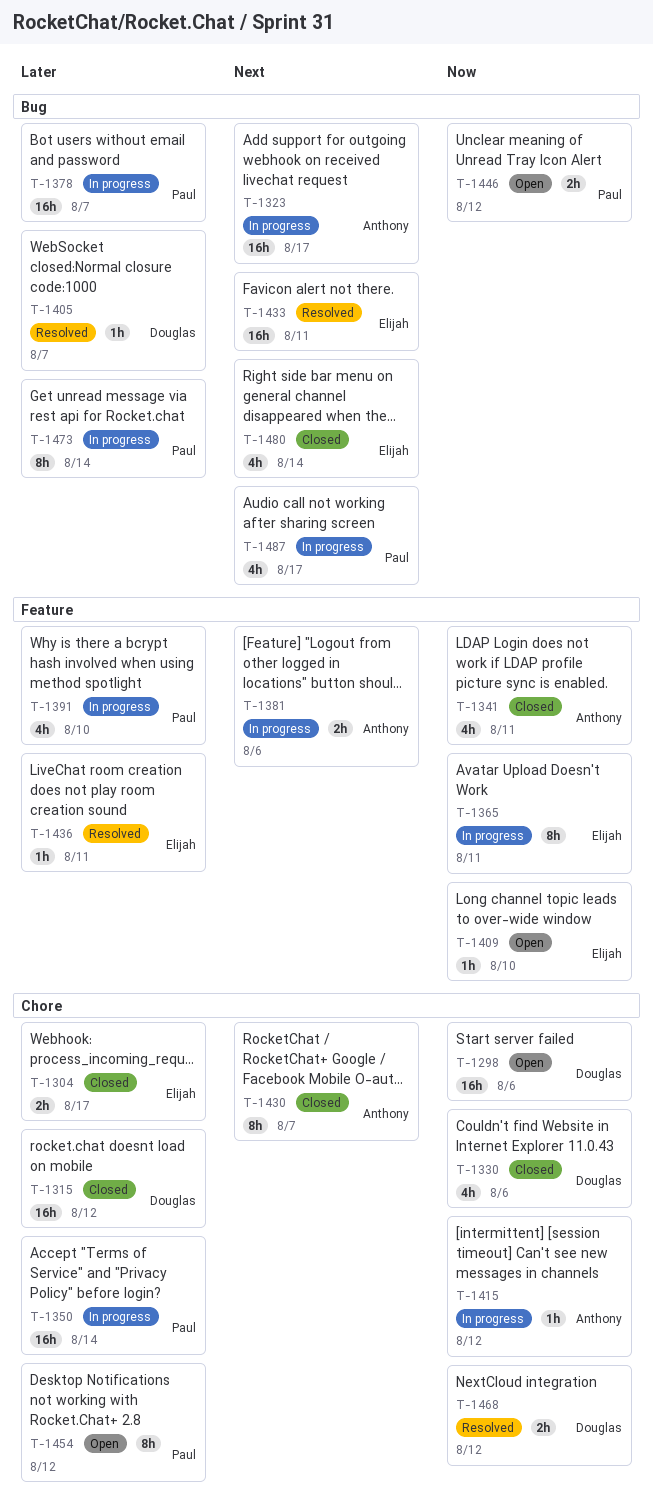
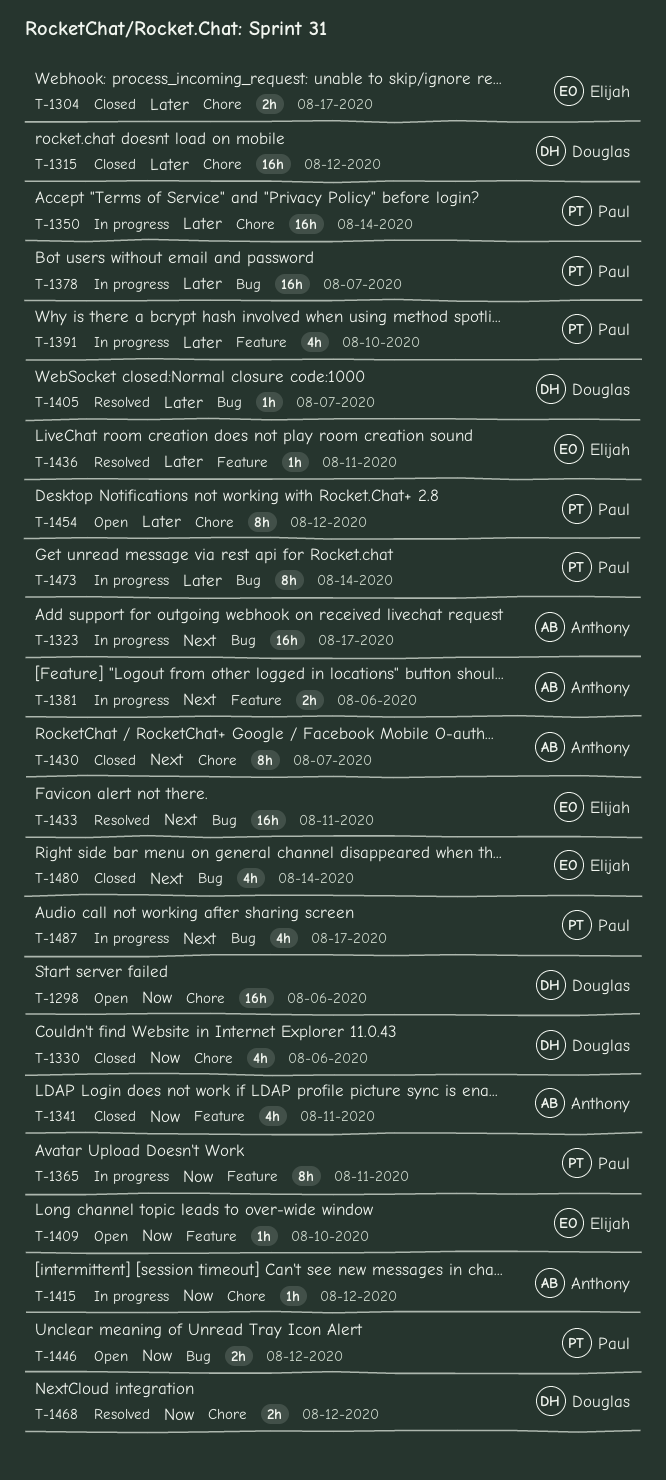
T-1365, owner: Elijah -> Paul

